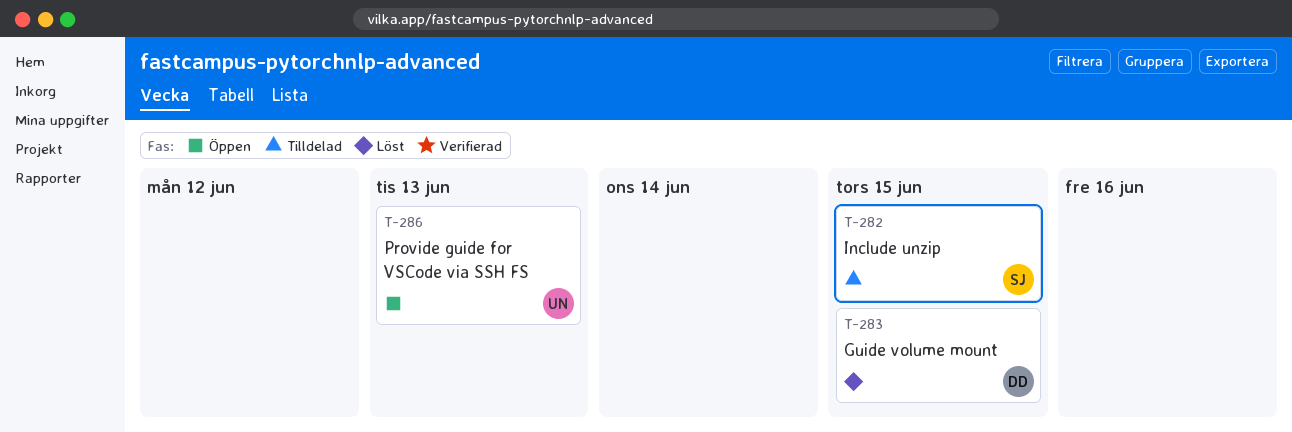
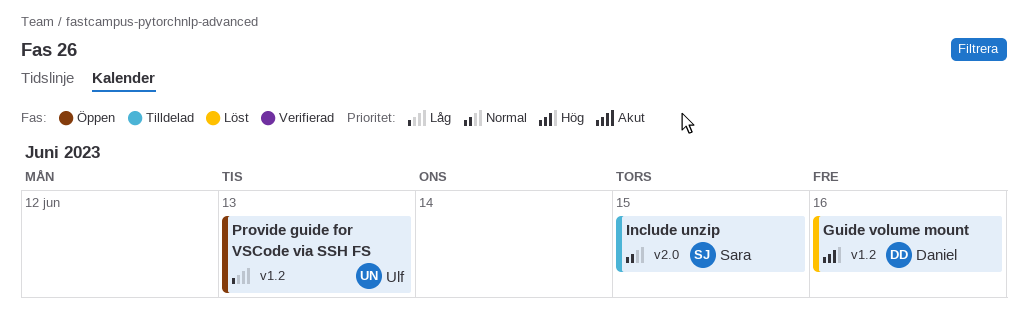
Guide volume mount, due: Jun 15 -> Jun 16

